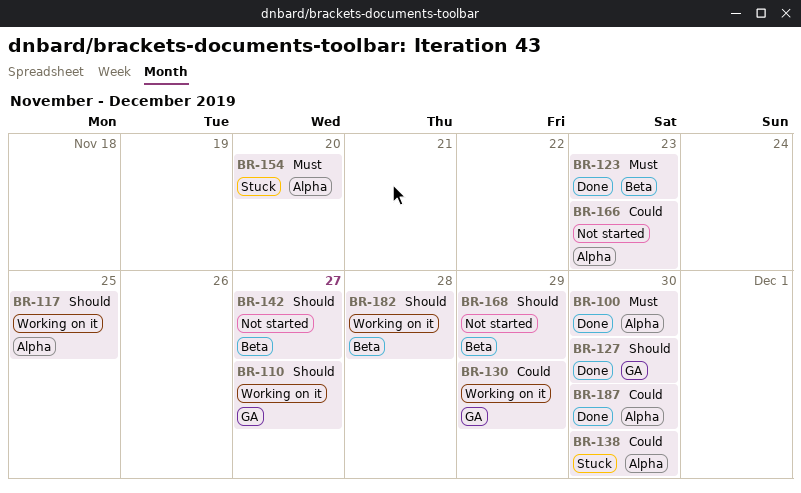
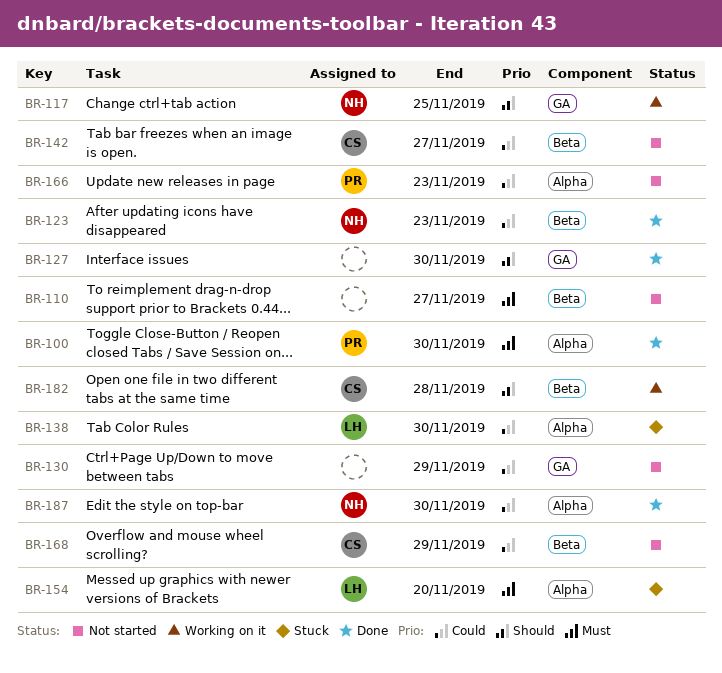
BR-110, status: Working on it -> Not started
BR-110, priority: Should -> Must
BR-110, label: GA -> Beta
BR-117, label: Alpha -> GA
BR-123, priority: Must -> Could
BR-130, status: Working on it -> Not started
BR-142, priority: Should -> Could
BR-168, priority: Should -> Could

